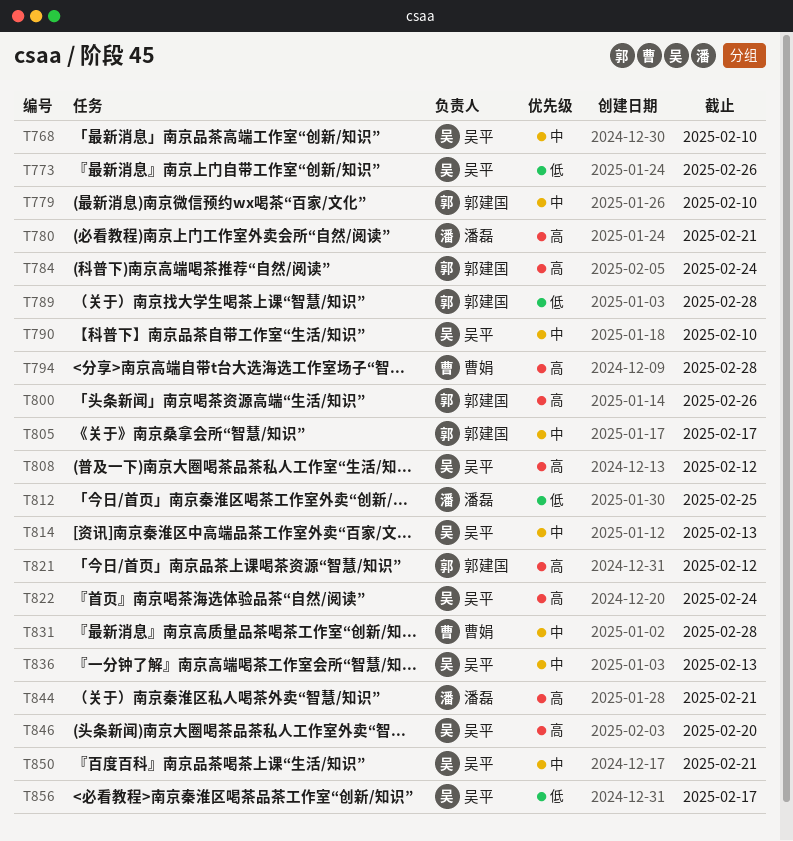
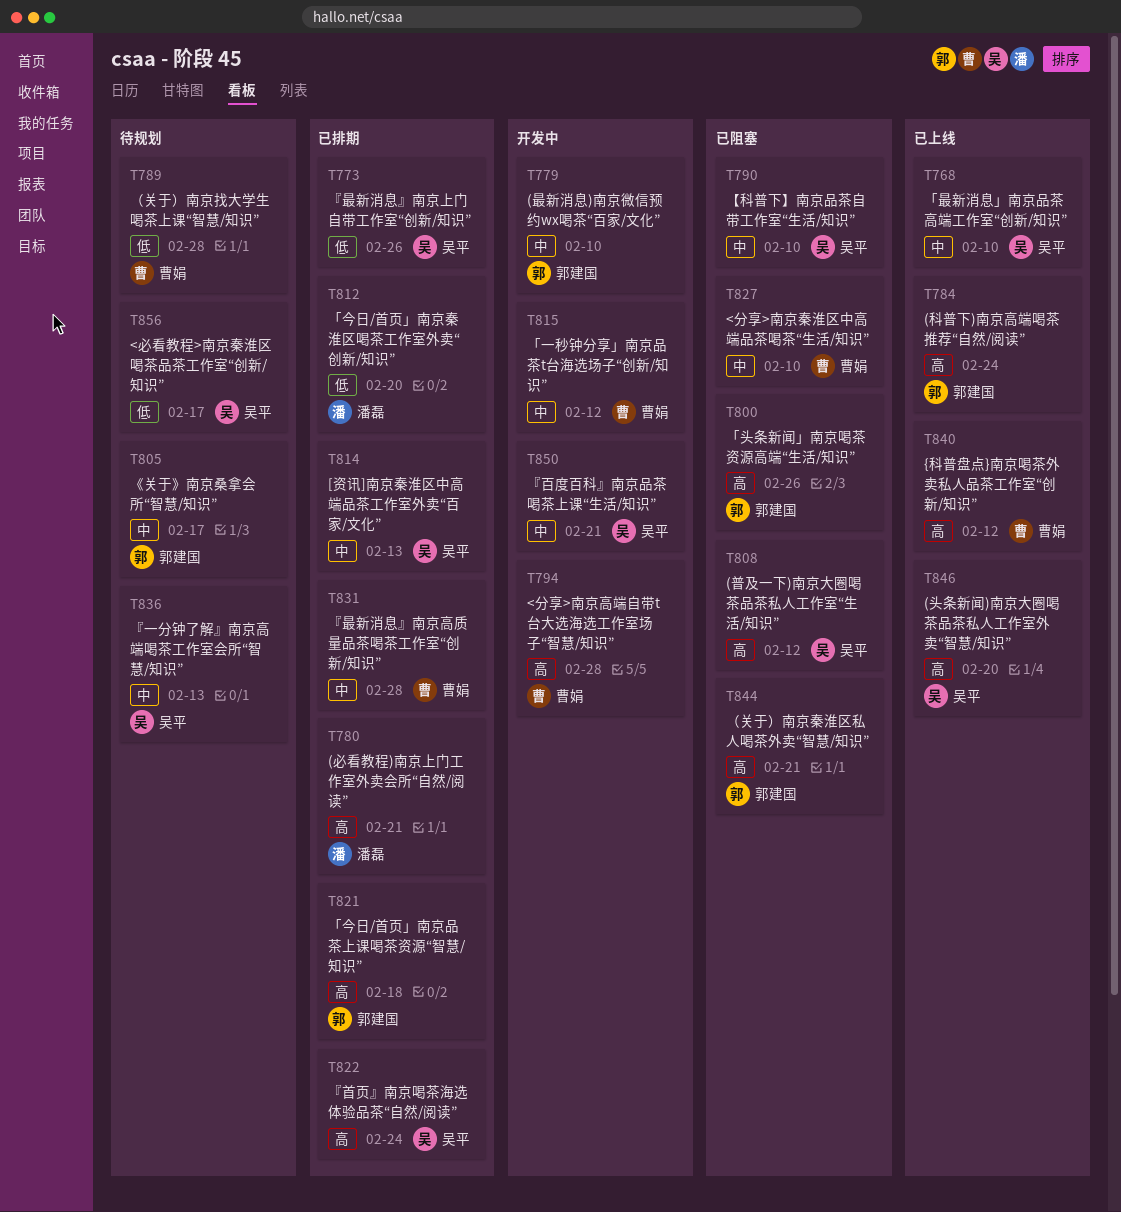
T789, owner: 郭建国 -> 曹娟
T812, due: Feb 25 -> Feb 20
T815: none -> present
T821, due: Feb 12 -> Feb 18
T827: none -> present
T840: none -> present
T844, owner: 潘磊 -> 郭建国

